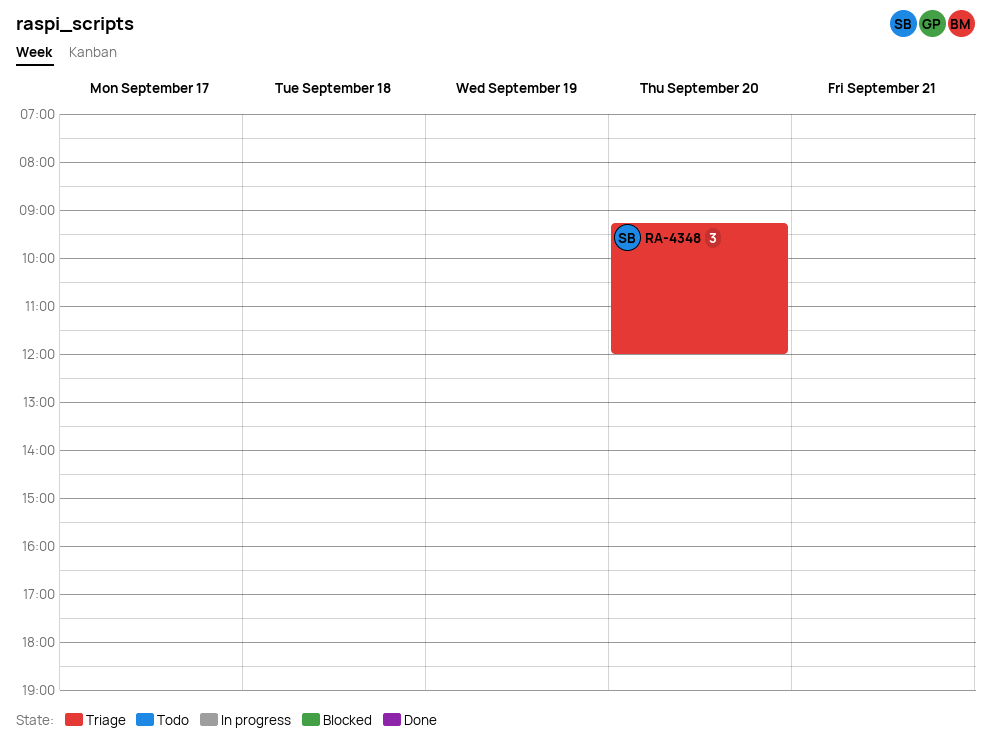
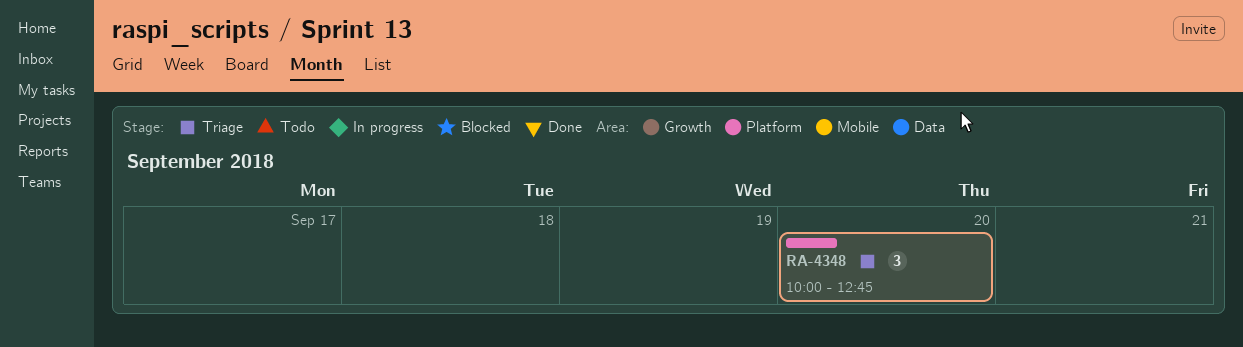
RA-4348, begins: 09:15 -> 10:00
RA-4348, ends: 12:00 -> 12:45

